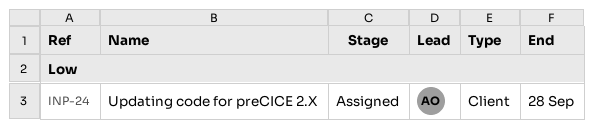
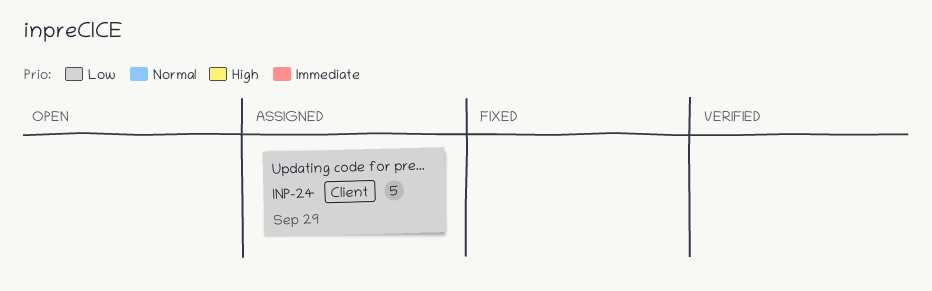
INP-24, due: Sep 28 -> Sep 29

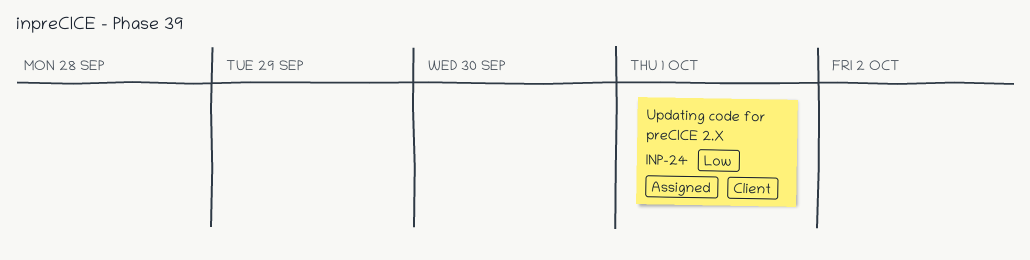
INP-24, due: Sep 29 -> Oct 1

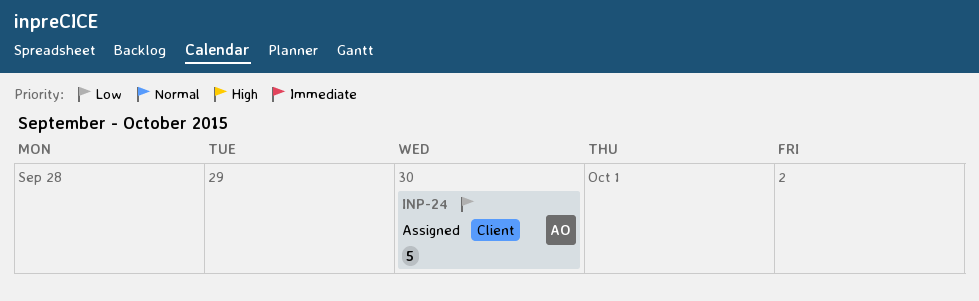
INP-24, due: Oct 1 -> Sep 30

